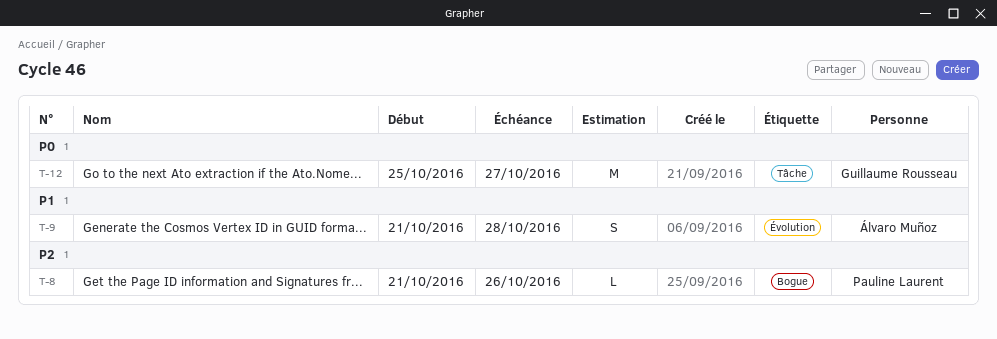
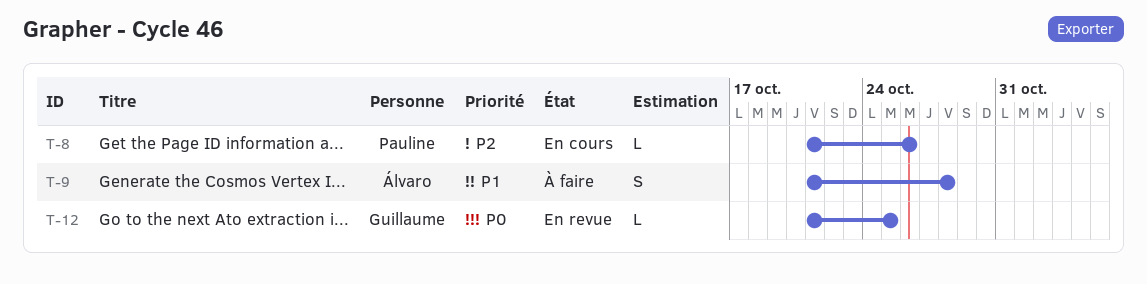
T-12, estimate: M -> L
T-12, start: Oct 25 -> Oct 21
T-12, due: Oct 27 -> Oct 25

